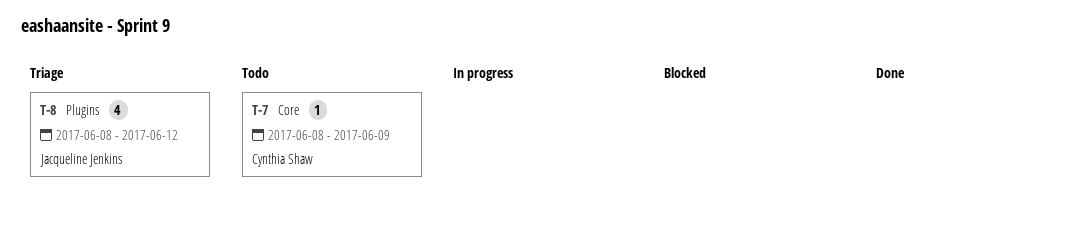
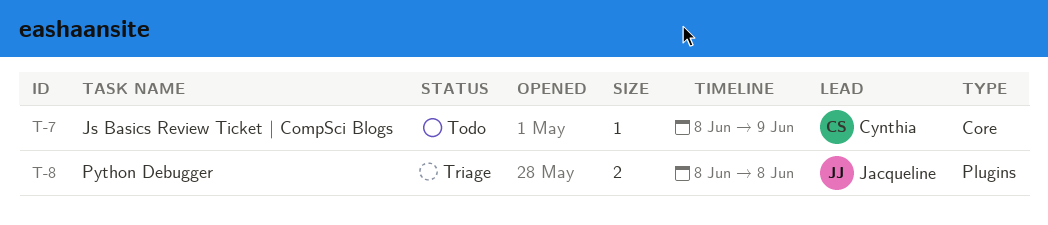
T-8, estimate: 4 -> 2
T-8, due: Jun 12 -> Jun 8

